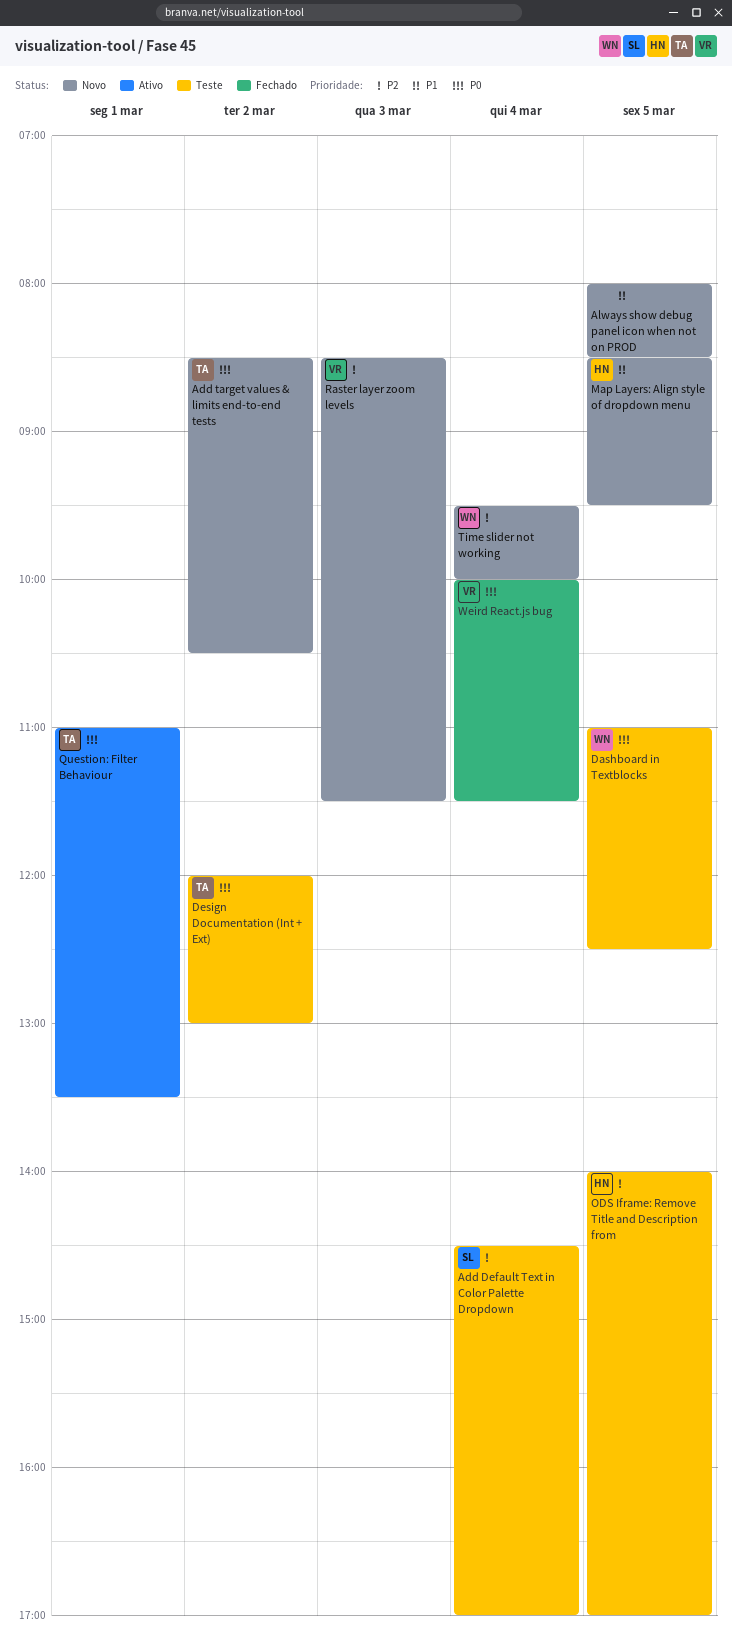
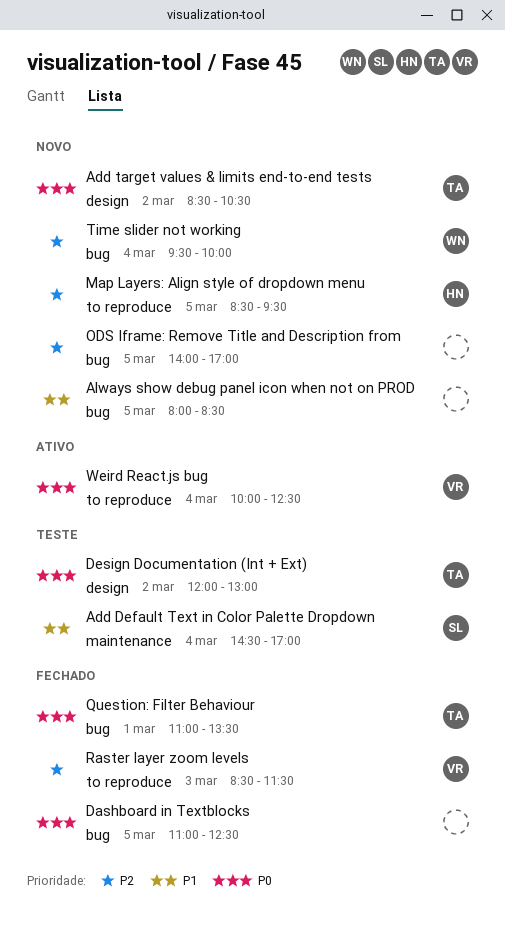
Add Default Text in Color Palette Dropdown, priority: P2 -> P1
Dashboard in Textblocks, status: Teste -> Fechado
Dashboard in Textblocks, owner: WN -> none
Map Layers: Align style of dropdown menu, priority: P1 -> P2
ODS Iframe: Remove Title and Description from, status: Teste -> Novo
ODS Iframe: Remove Title and Description from, owner: HN -> none
Question: Filter Behaviour, status: Ativo -> Fechado
Raster layer zoom levels, status: Novo -> Fechado
Weird React.js bug, status: Fechado -> Ativo
Weird React.js bug, ends: 11:30 -> 12:30

